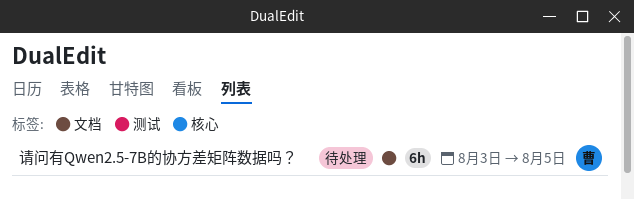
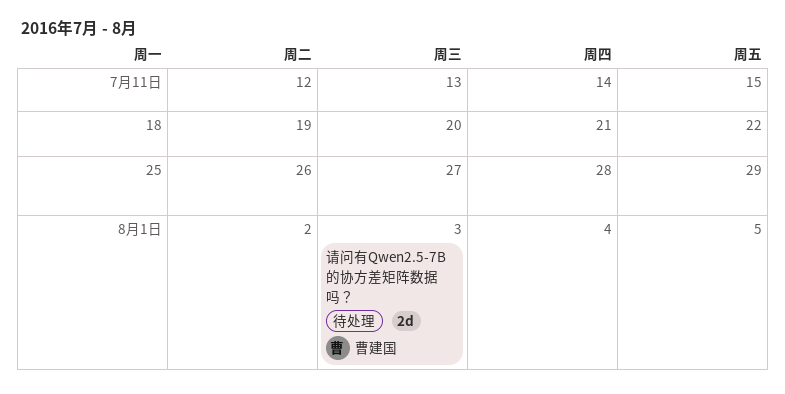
请问有Qwen2.5-7B的协方差矩阵数据吗？, estimate: 6h -> 2d
请问有Qwen2.5-7B的协方差矩阵数据吗？, due: Aug 5 -> Aug 3

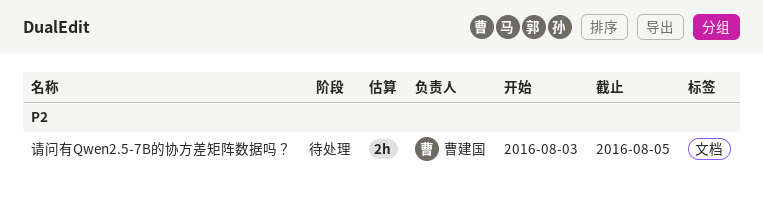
请问有Qwen2.5-7B的协方差矩阵数据吗？, estimate: 2d -> 2h
请问有Qwen2.5-7B的协方差矩阵数据吗？, due: Aug 3 -> Aug 5

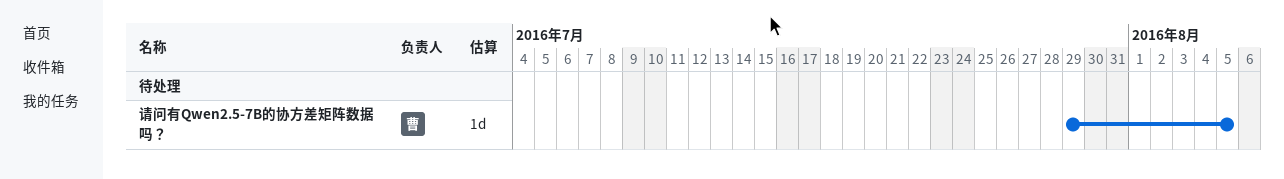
请问有Qwen2.5-7B的协方差矩阵数据吗？, estimate: 2h -> 1d
请问有Qwen2.5-7B的协方差矩阵数据吗？, start: Aug 3 -> Jul 29

